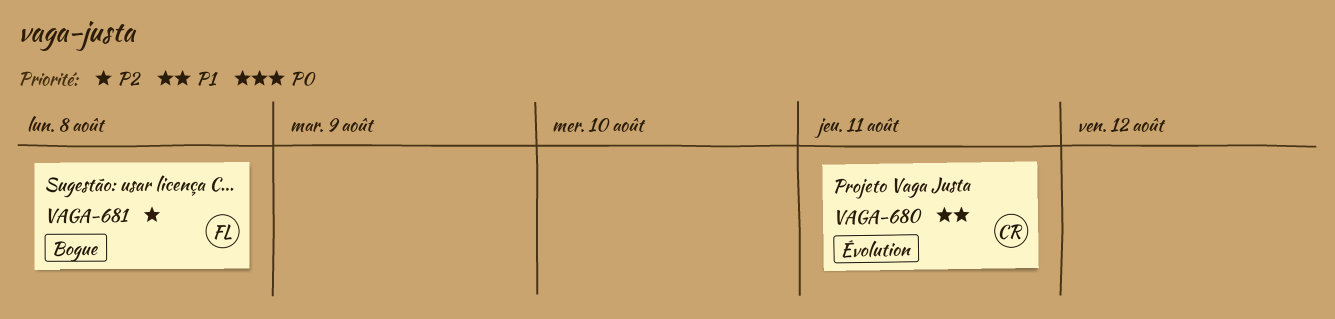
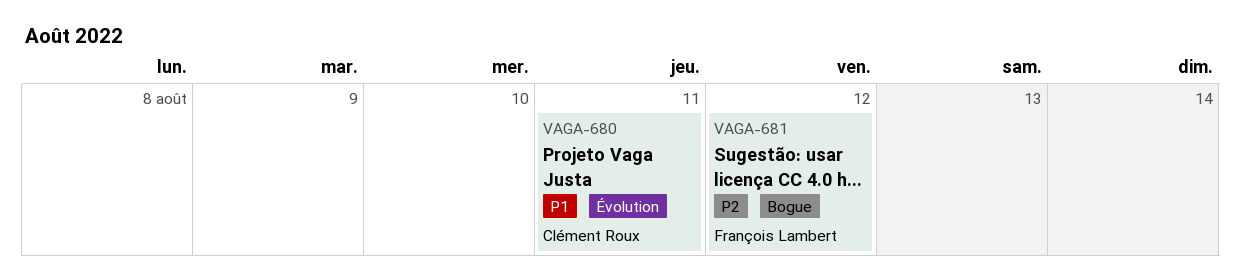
VAGA-681, due: Aug 8 -> Aug 12

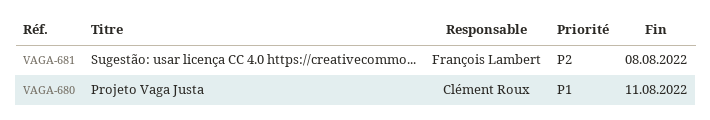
VAGA-681, due: Aug 12 -> Aug 8

